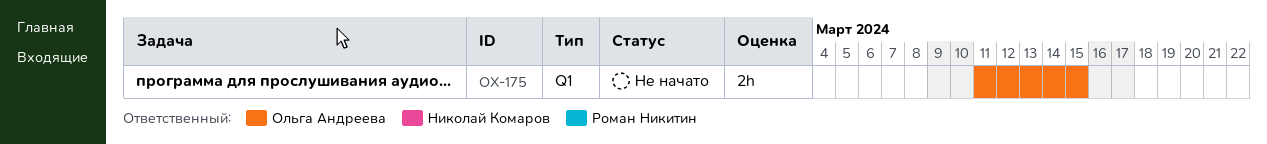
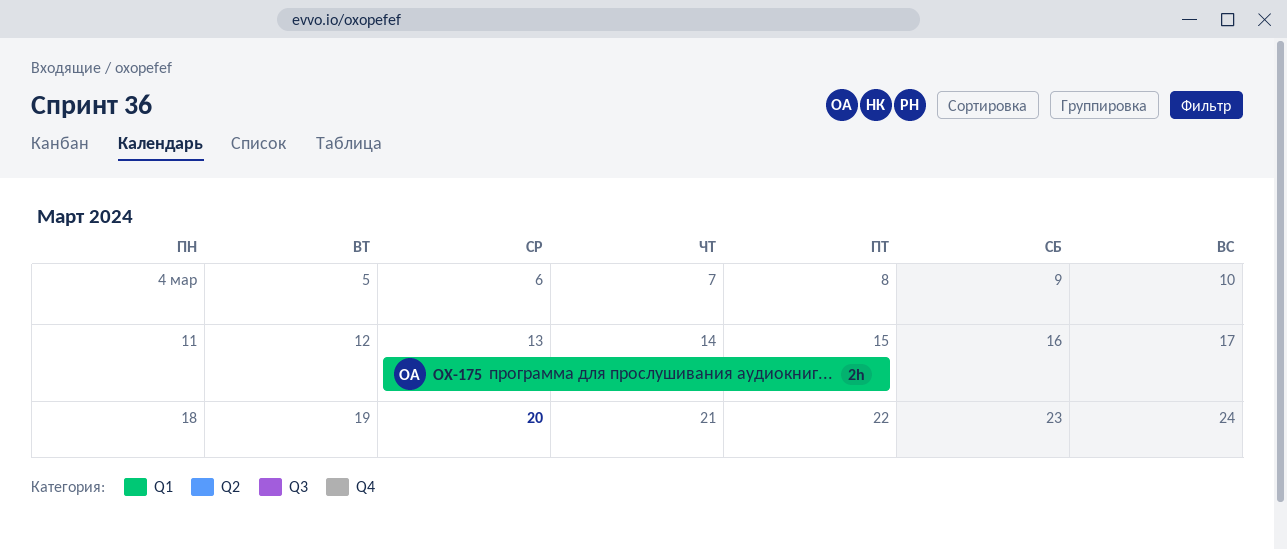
OX-175, start: Mar 11 -> Mar 13

